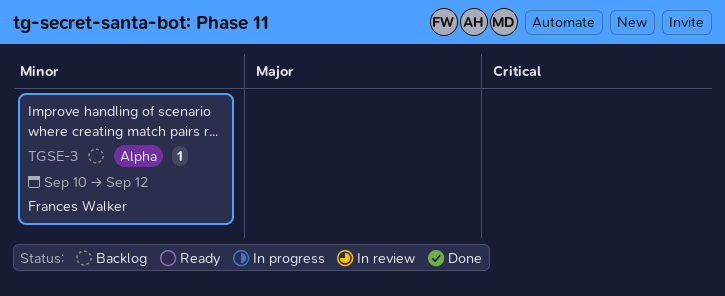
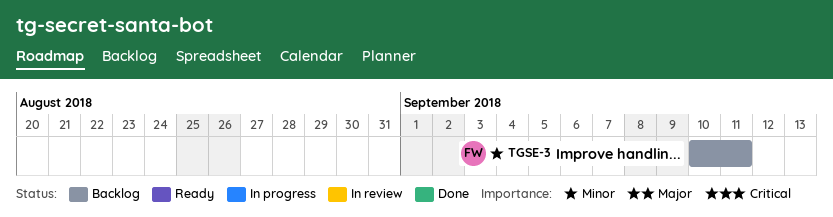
TGSE-3, due: Sep 12 -> Sep 11

